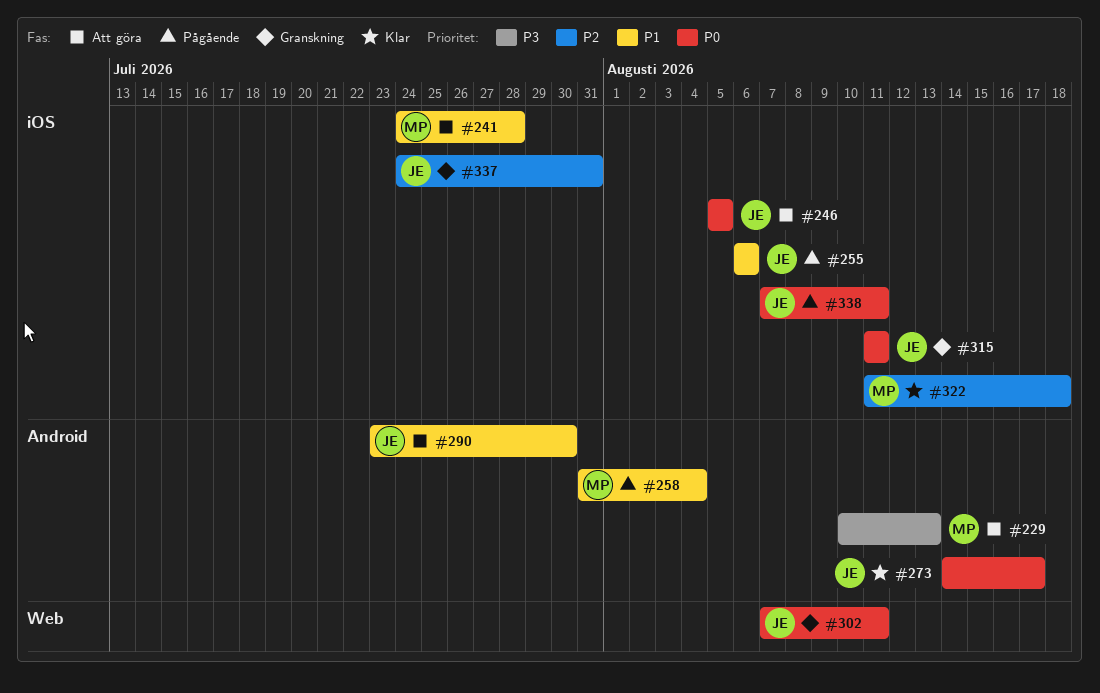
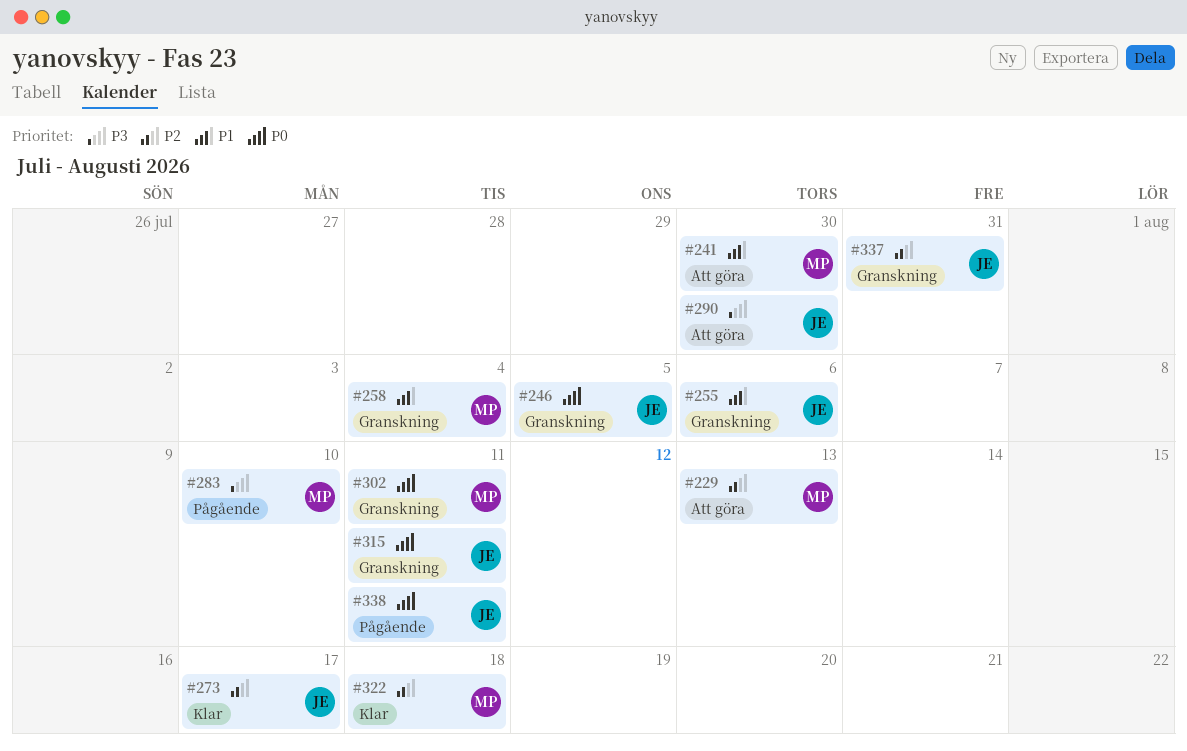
#229, priority: P3 -> P2
#241, due: Jul 28 -> Jul 30
#246, status: Att göra -> Granskning
#255, status: Pågående -> Granskning
#258, status: Pågående -> Granskning
#273, priority: P0 -> P2
#283: none -> present
#290, priority: P1 -> P3
#302, owner: JE -> MP

